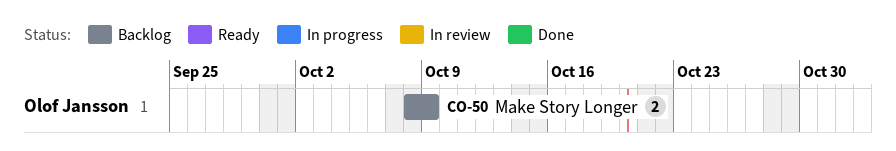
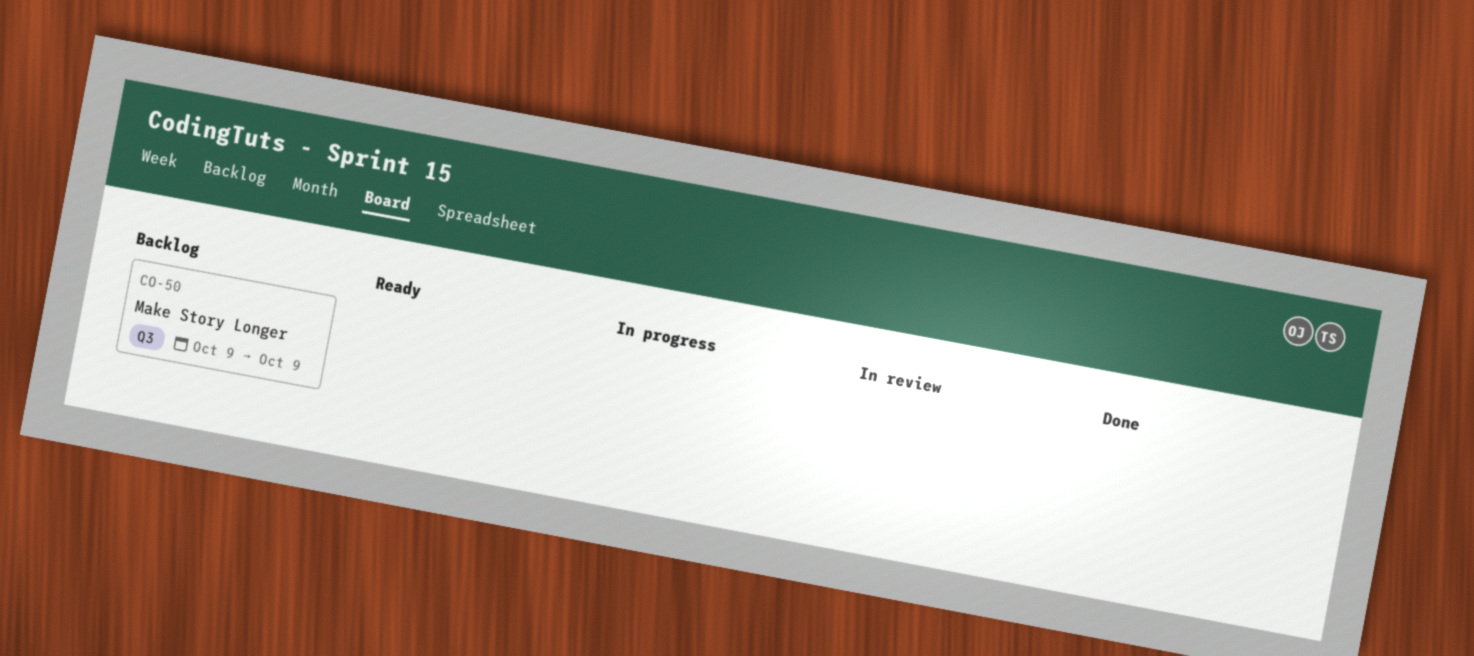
CO-50, start: Oct 8 -> Oct 9

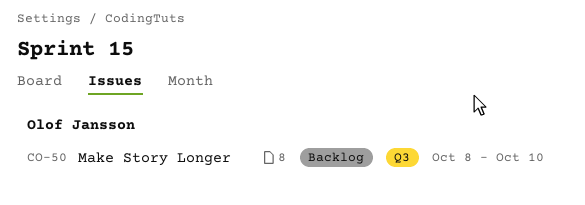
CO-50, start: Oct 9 -> Oct 8
CO-50, due: Oct 9 -> Oct 10

